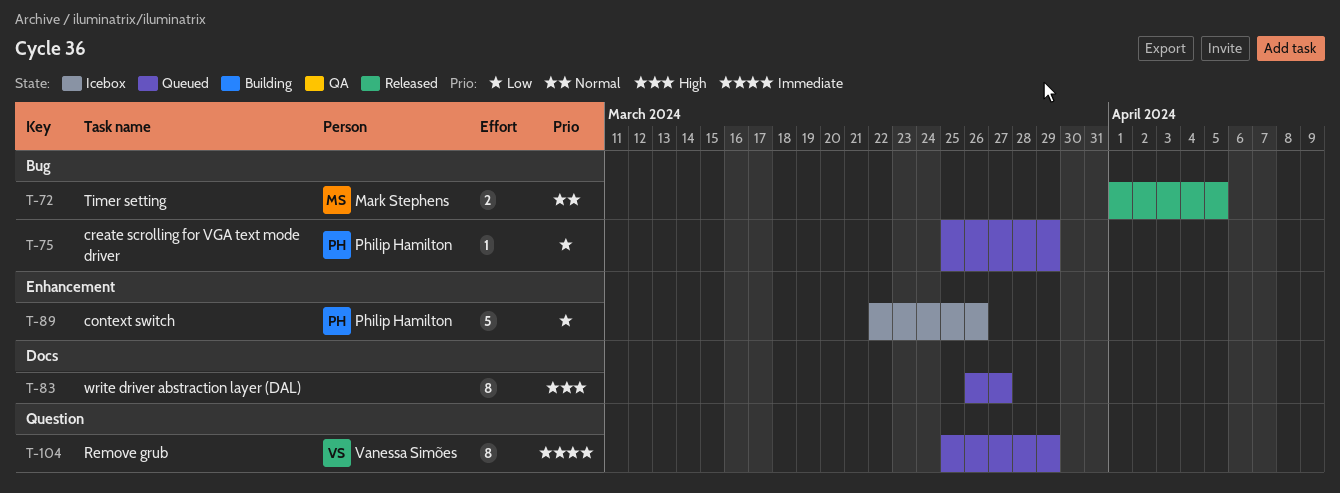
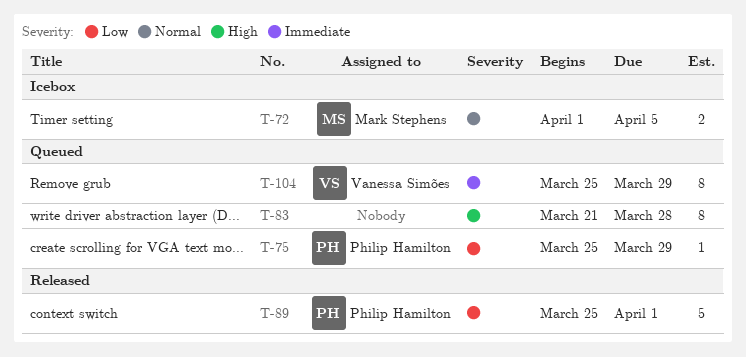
T-72, status: Released -> Icebox
T-83, start: Mar 26 -> Mar 21
T-83, due: Mar 27 -> Mar 28
T-89, status: Icebox -> Released
T-89, start: Mar 22 -> Mar 25
T-89, due: Mar 26 -> Apr 1

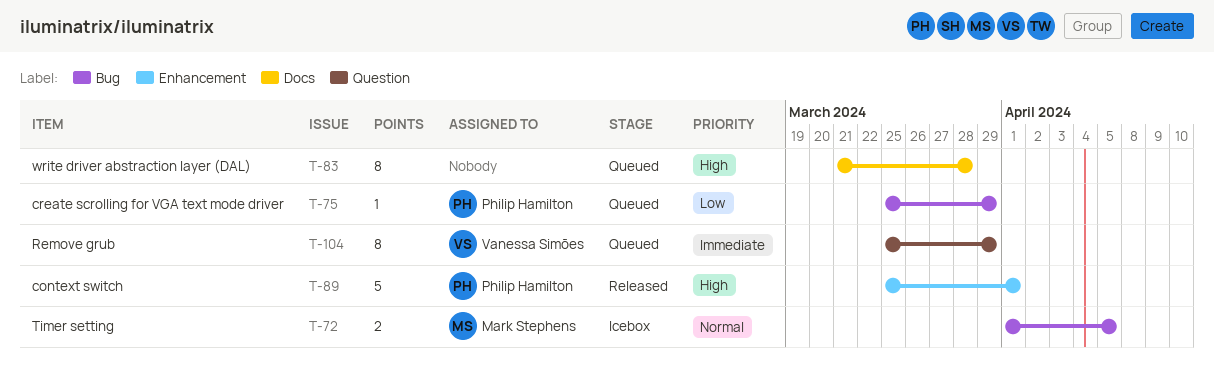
T-89, priority: Low -> High

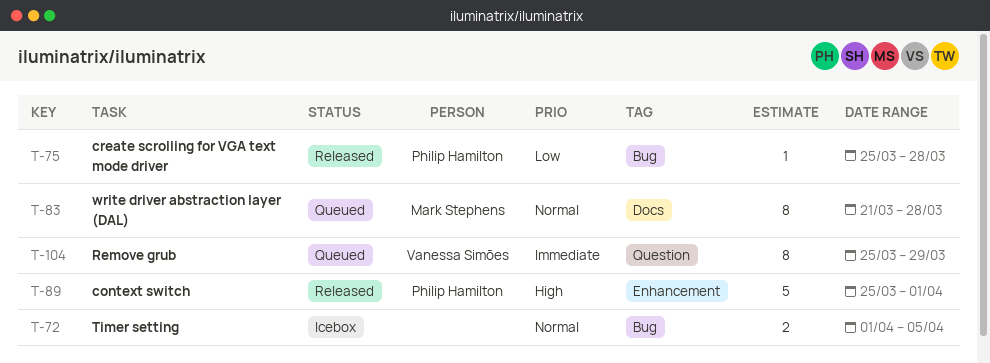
T-72, owner: Mark Stephens -> none
T-75, status: Queued -> Released
T-75, due: Mar 29 -> Mar 28
T-83, owner: none -> Mark Stephens
T-83, priority: High -> Normal

